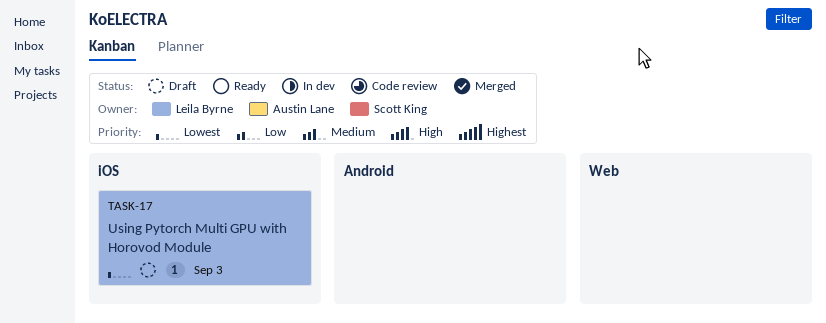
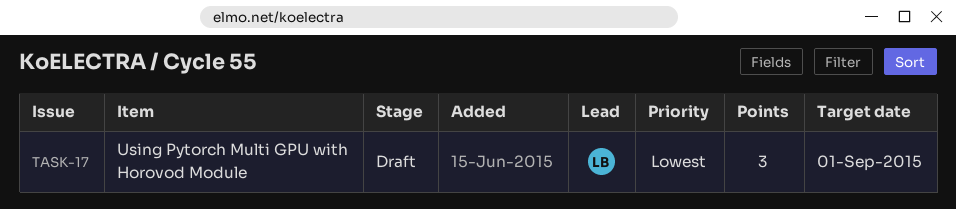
TASK-17, estimate: 1 -> 3
TASK-17, due: Sep 3 -> Sep 1

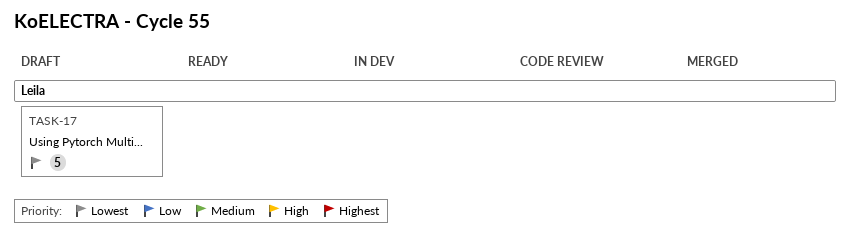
TASK-17, estimate: 3 -> 5

